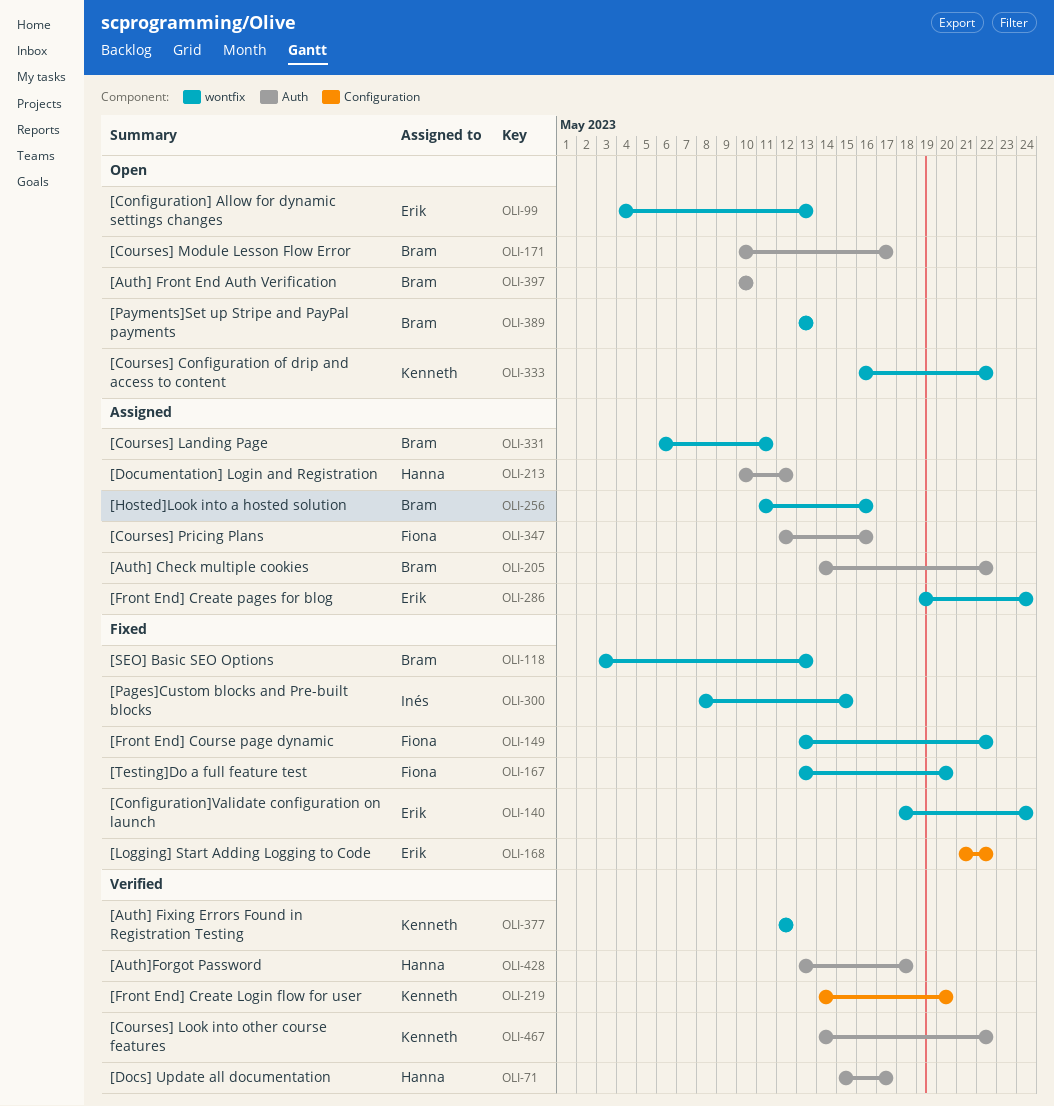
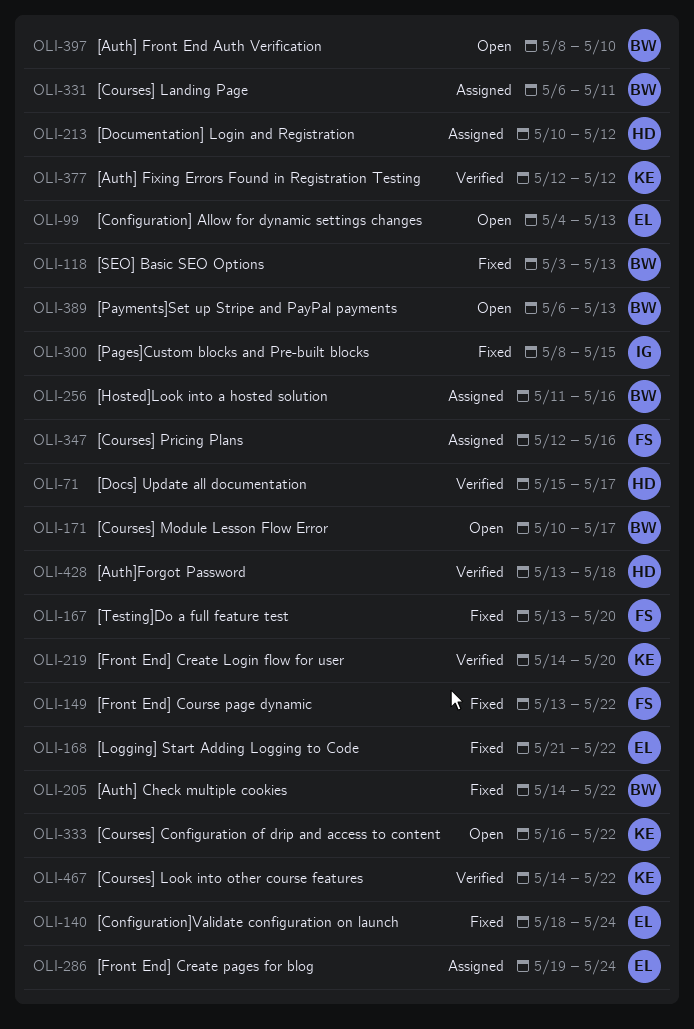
OLI-205, status: Assigned -> Fixed
OLI-389, start: May 13 -> May 6
OLI-397, start: May 10 -> May 8

